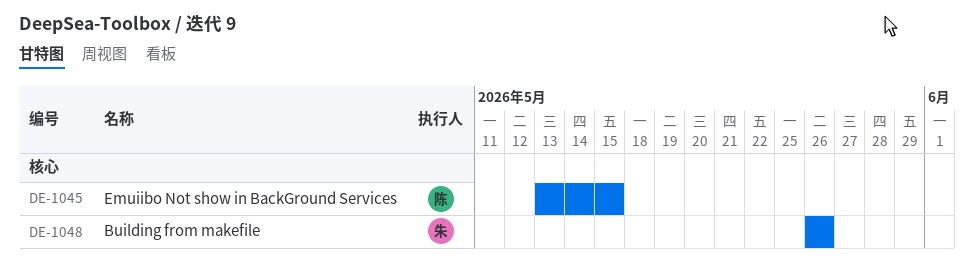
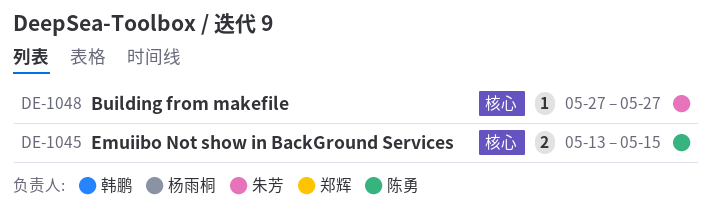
DE-1048, start: May 26 -> May 27
DE-1048, due: May 26 -> May 27

